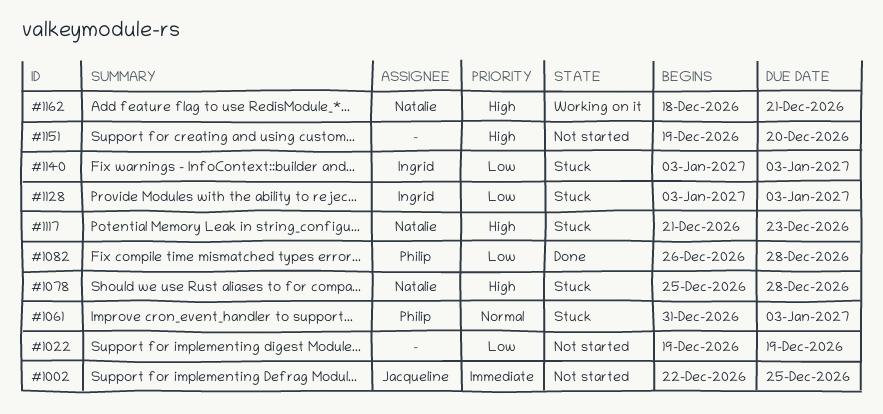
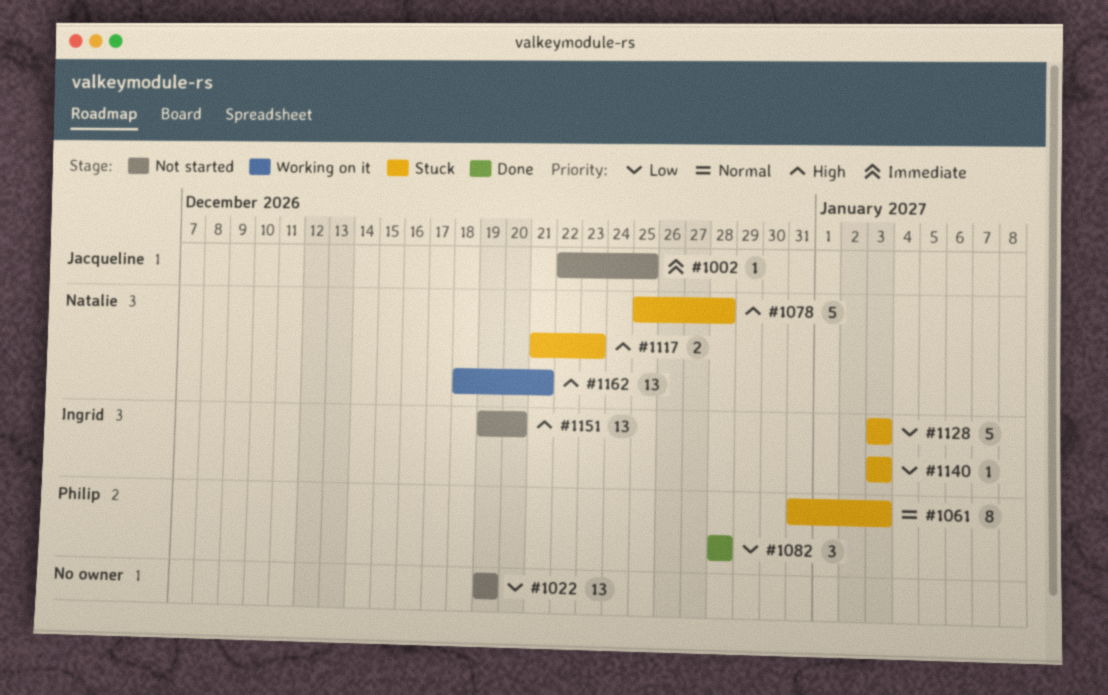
#1082, start: Dec 26 -> Dec 28
#1151, owner: none -> Ingrid

